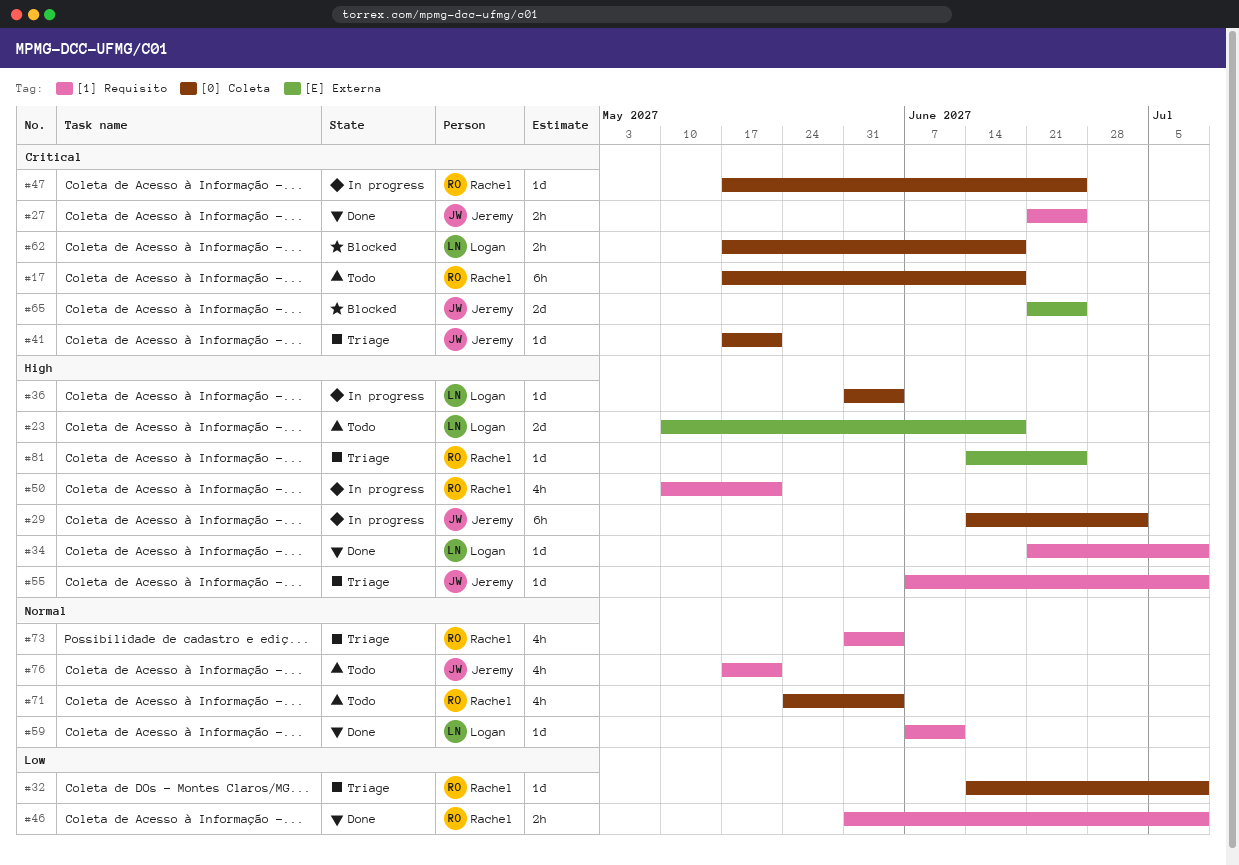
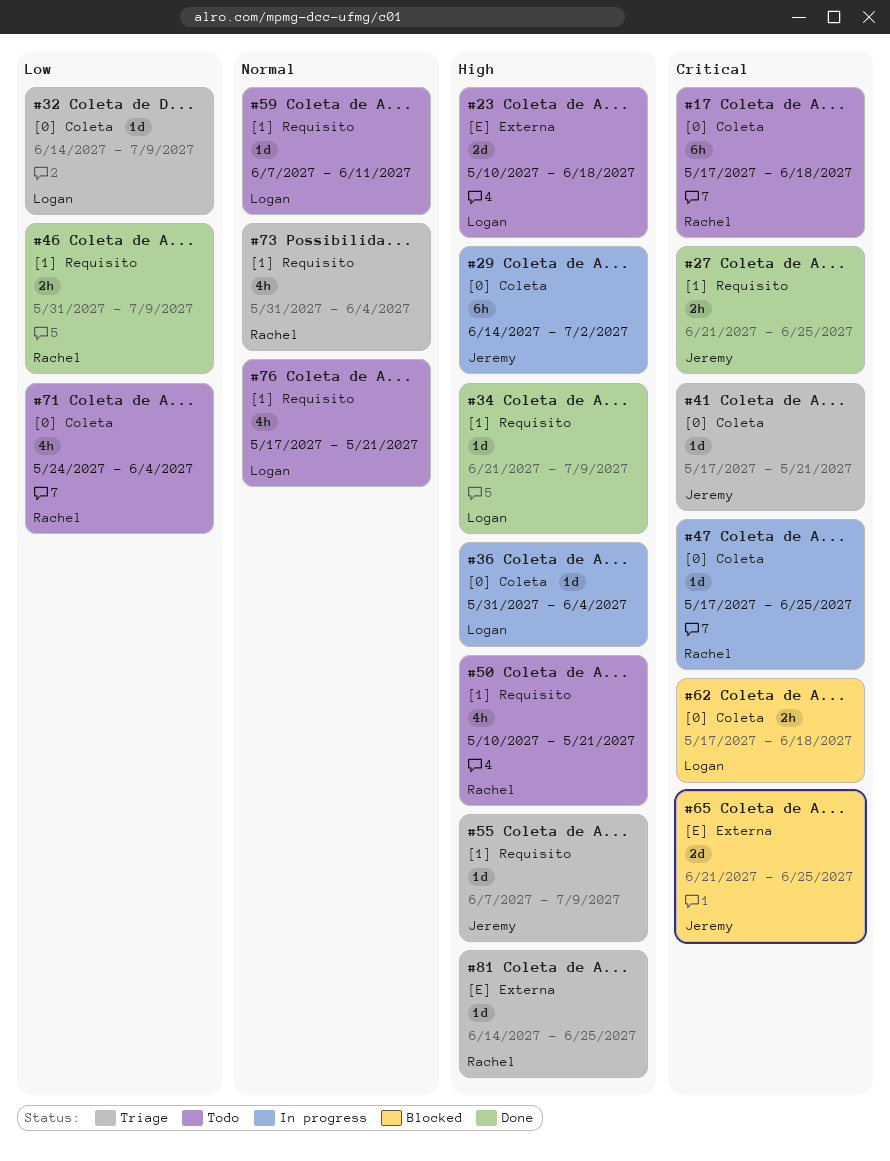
#32, owner: Rachel -> Logan
#50, status: In progress -> Todo
#59, status: Done -> Todo
#71, priority: Normal -> Low
#76, owner: Jeremy -> Logan

